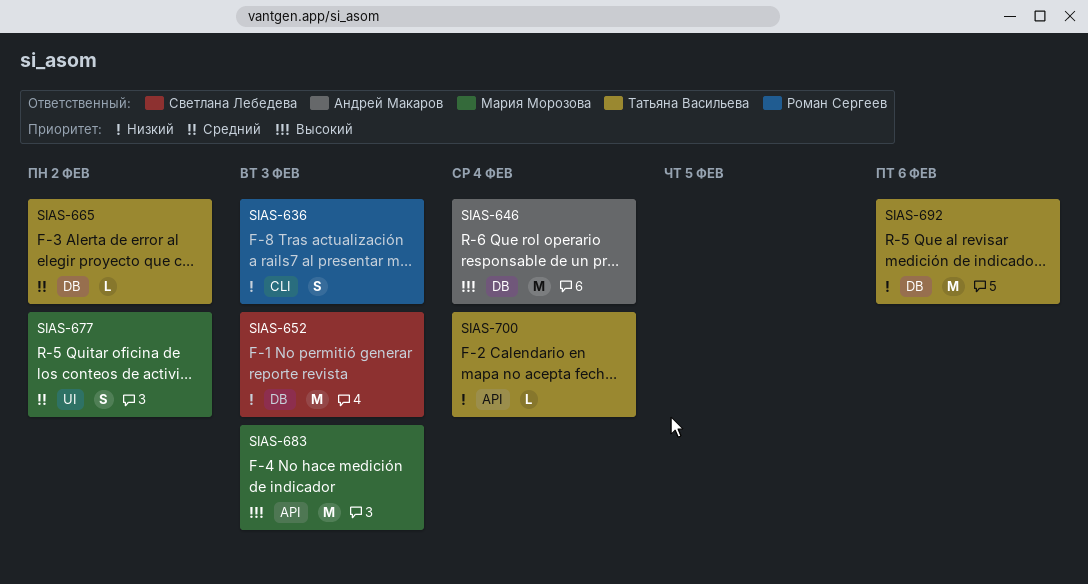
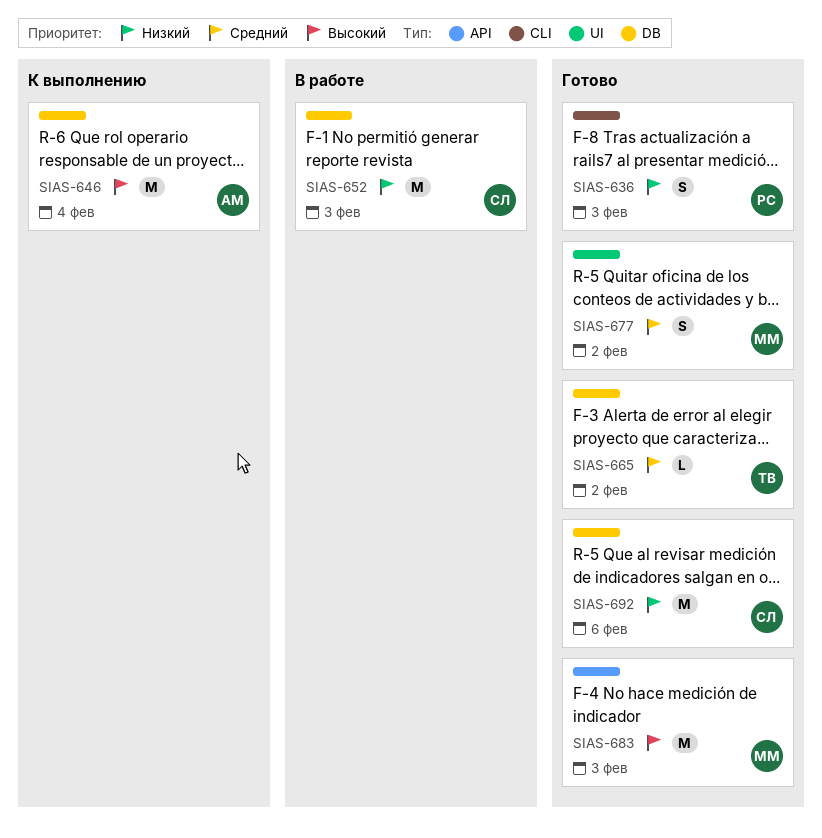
SIAS-692, owner: Татьяна Васильева -> Светлана Лебедева
SIAS-700: present -> none

